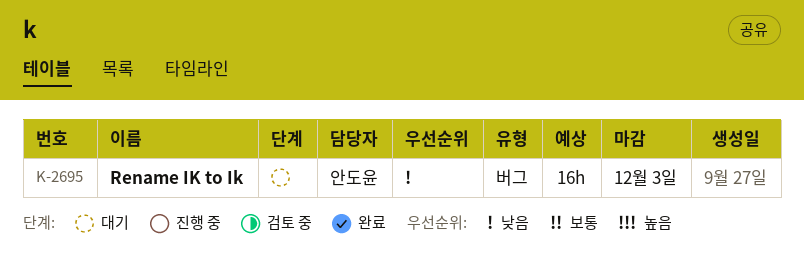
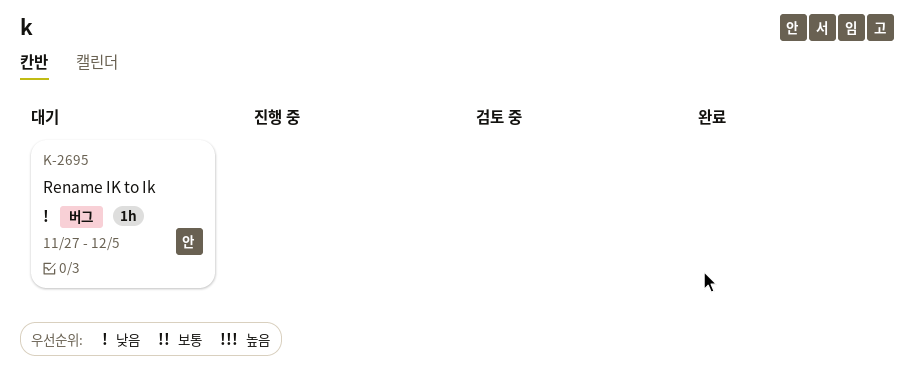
K-2695, estimate: 16h -> 1h
K-2695, due: Dec 3 -> Dec 5

